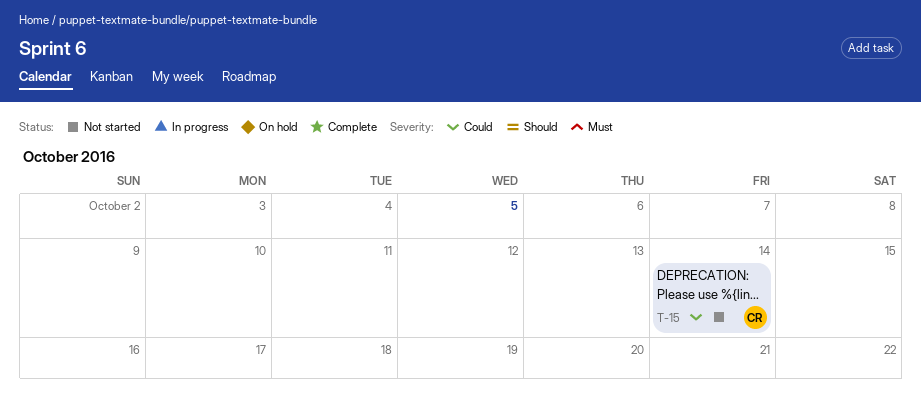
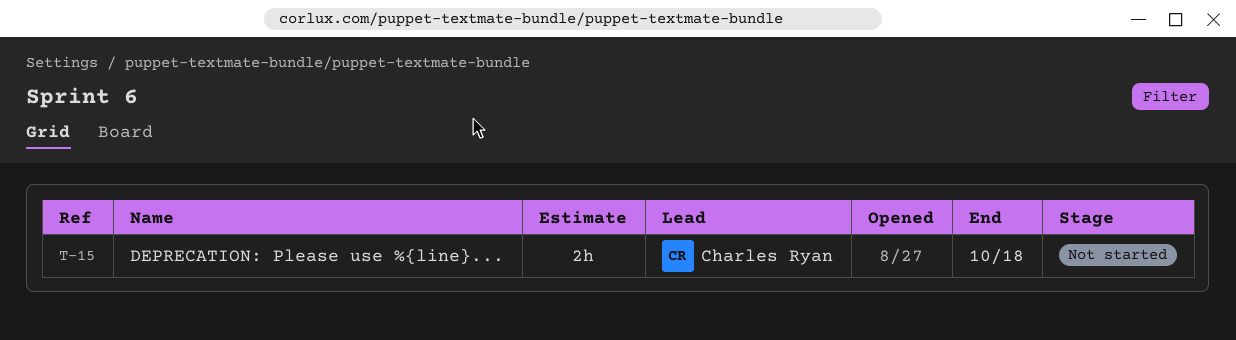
T-15, due: Oct 14 -> Oct 18

